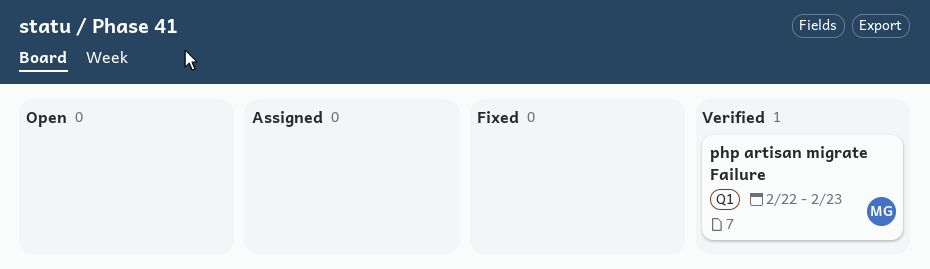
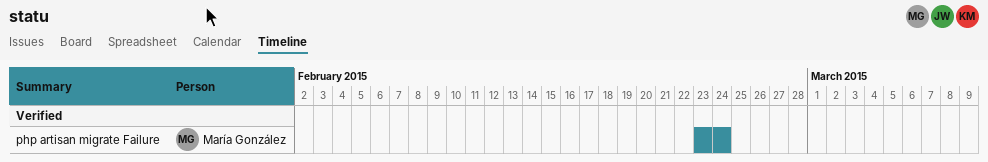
php artisan migrate Failure, start: Feb 22 -> Feb 23
php artisan migrate Failure, due: Feb 23 -> Feb 24

